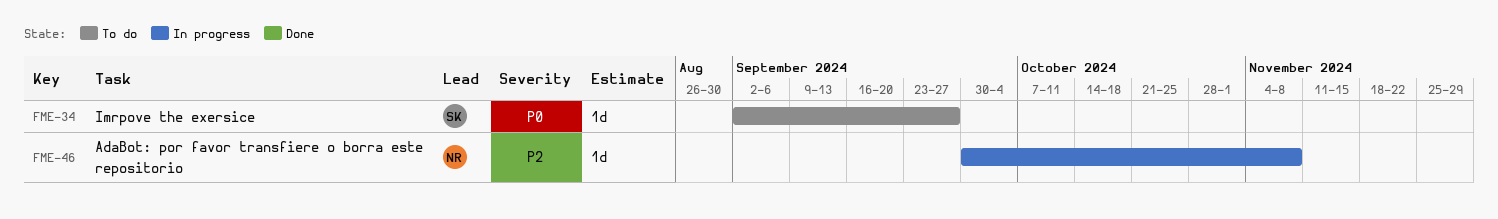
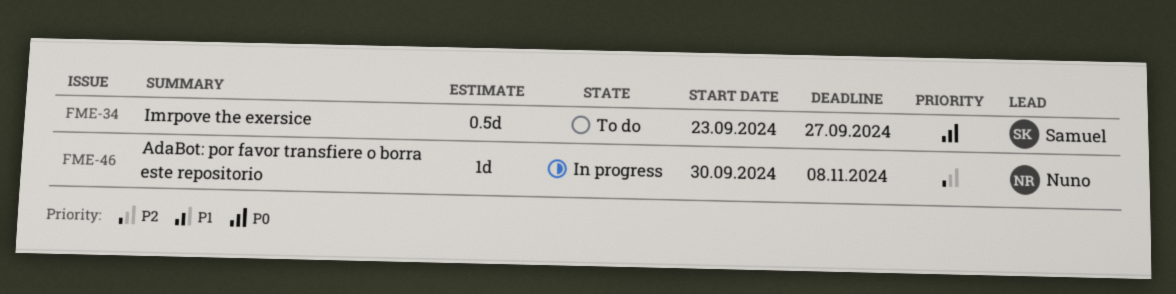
FME-34, estimate: 1d -> 0.5d
FME-34, start: Sep 2 -> Sep 23

